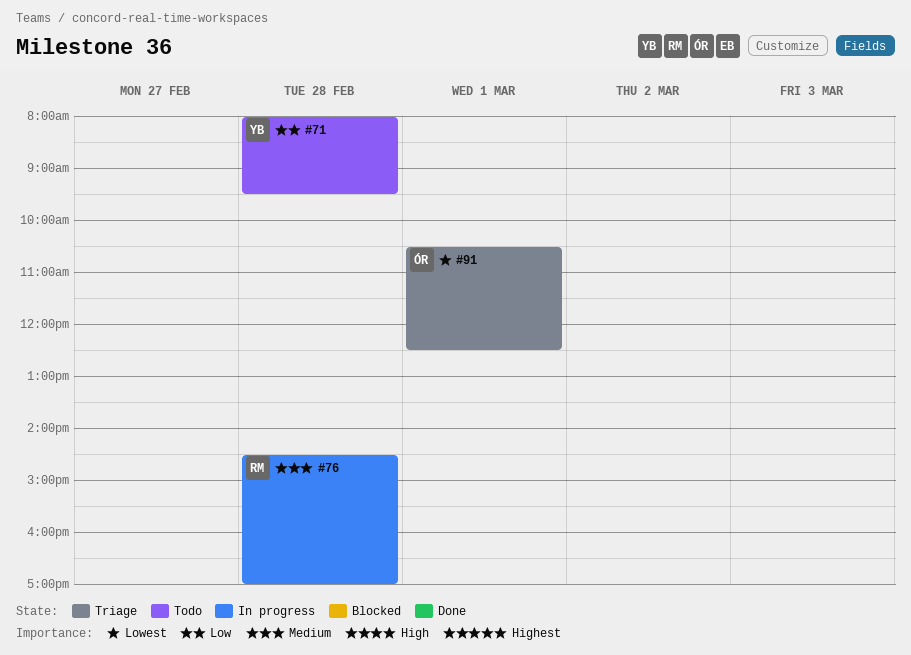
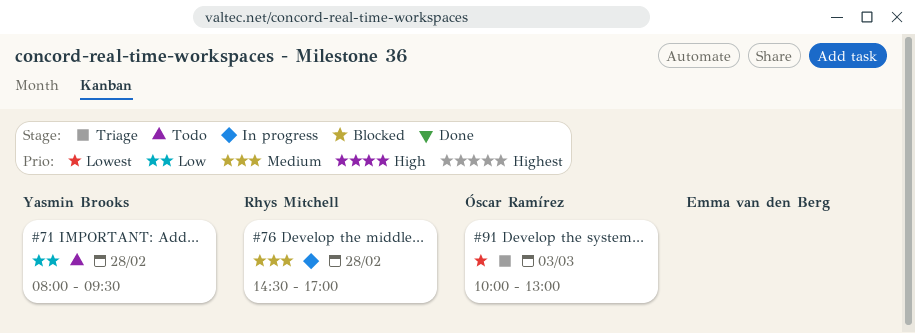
#91, day: Mar 1 -> Mar 3
#91, begins: 10:30 -> 10:00
#91, ends: 12:30 -> 13:00

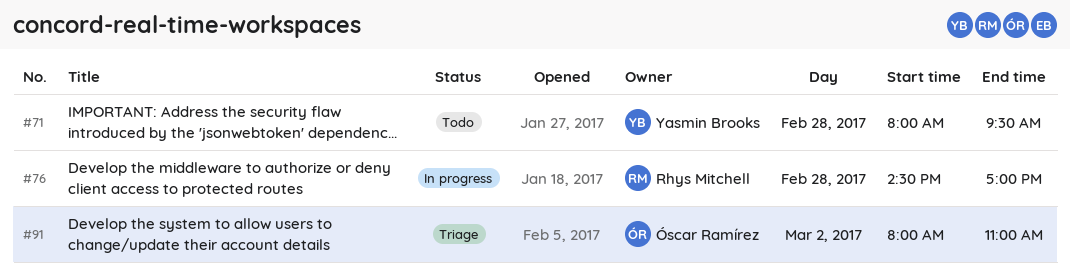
#91, day: Mar 3 -> Mar 2
#91, begins: 10:00 -> 08:00
#91, ends: 13:00 -> 11:00

